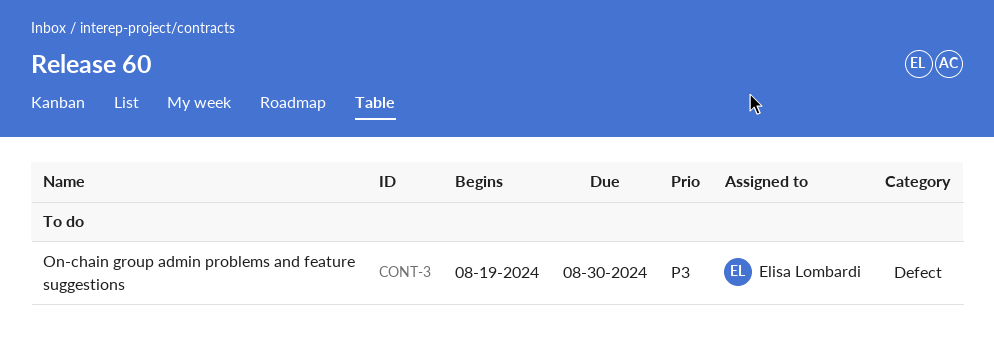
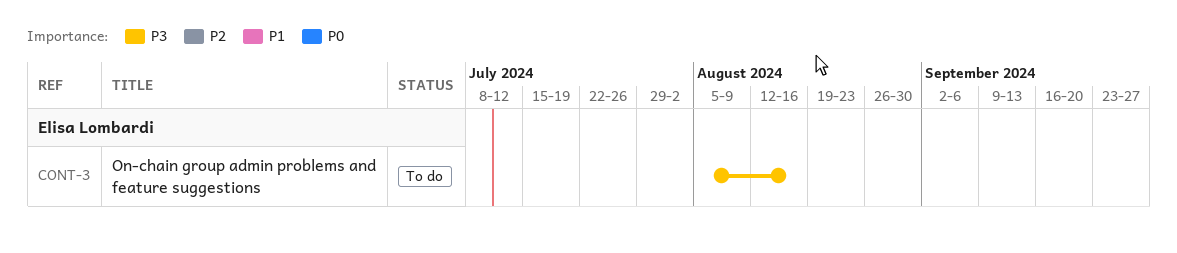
CONT-3, start: Aug 19 -> Aug 5
CONT-3, due: Aug 30 -> Aug 16

